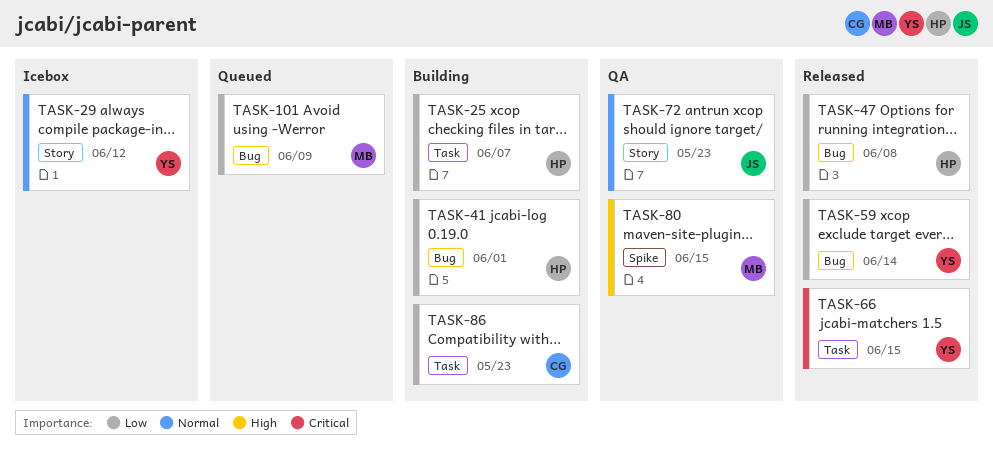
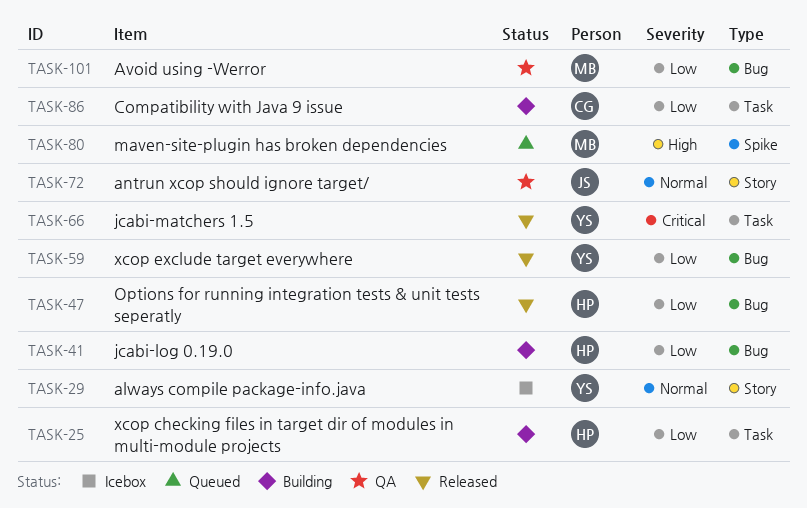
TASK-80, status: QA -> Queued
TASK-101, status: Queued -> QA

